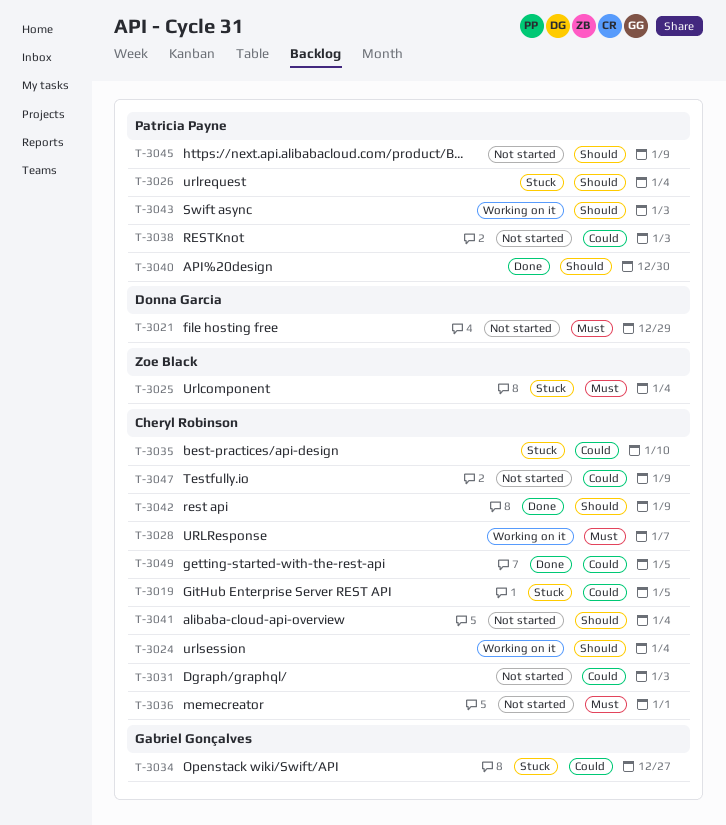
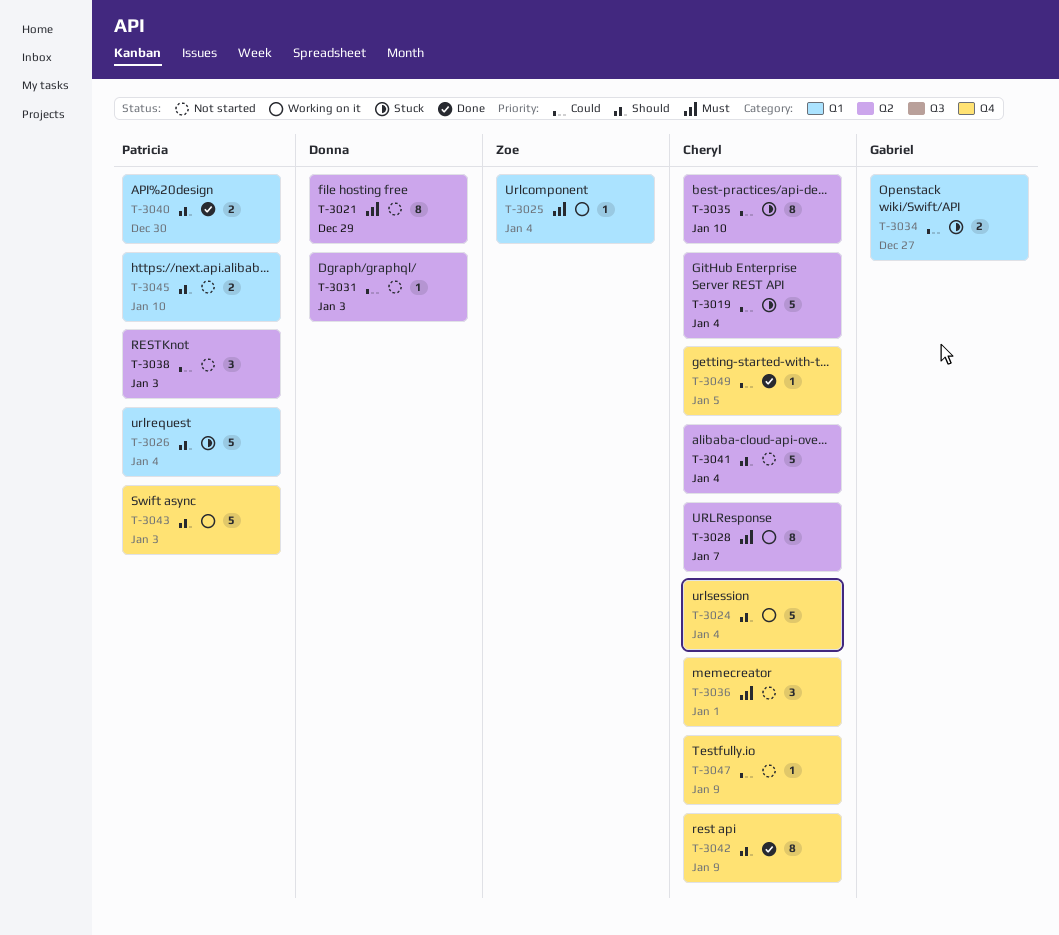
T-3019, due: Jan 5 -> Jan 4
T-3025, status: Stuck -> Working on it
T-3031, owner: Cheryl Robinson -> Donna Garcia
T-3045, due: Jan 9 -> Jan 10

